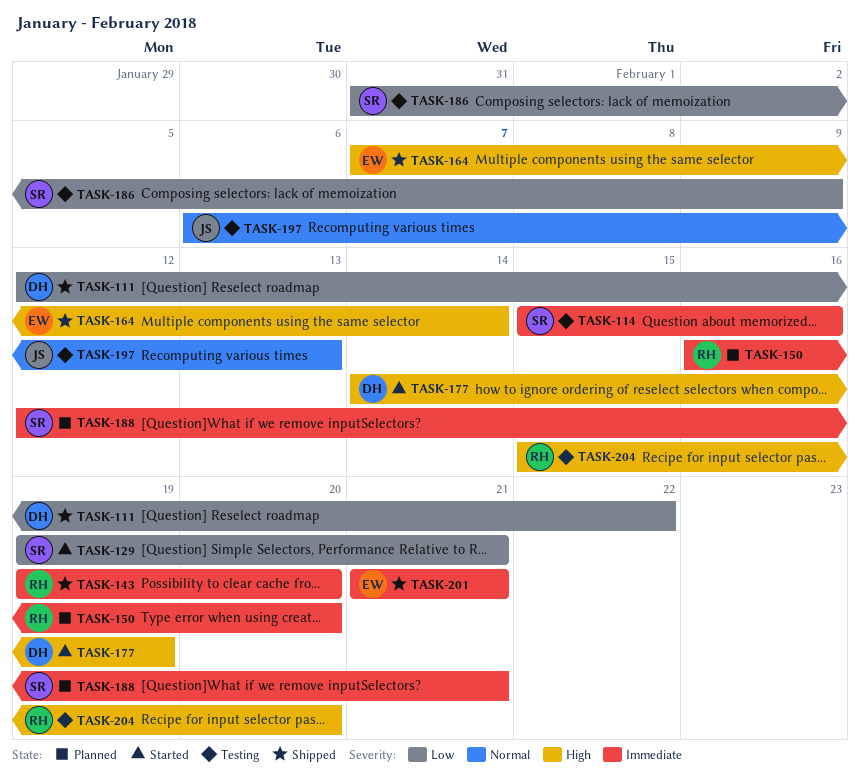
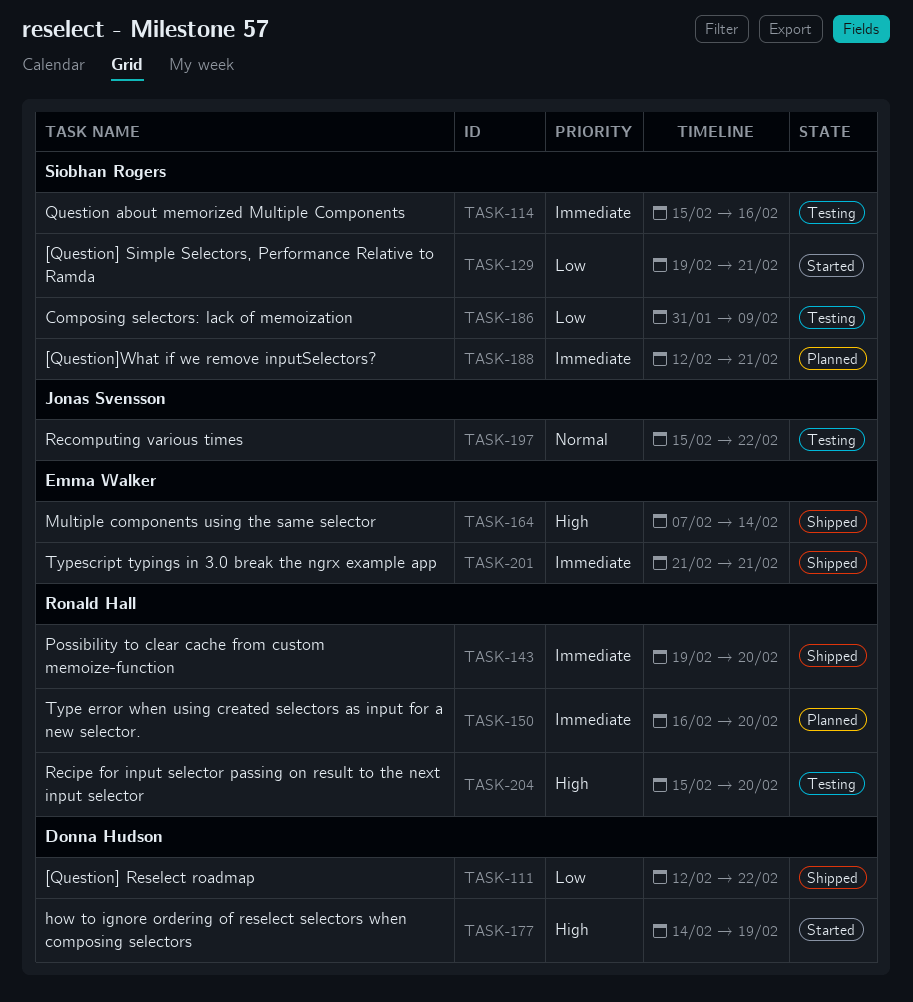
TASK-197, start: Feb 6 -> Feb 15
TASK-197, due: Feb 13 -> Feb 22

